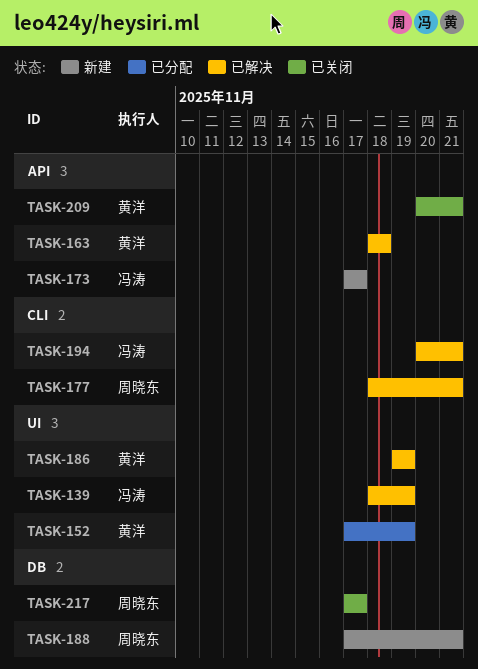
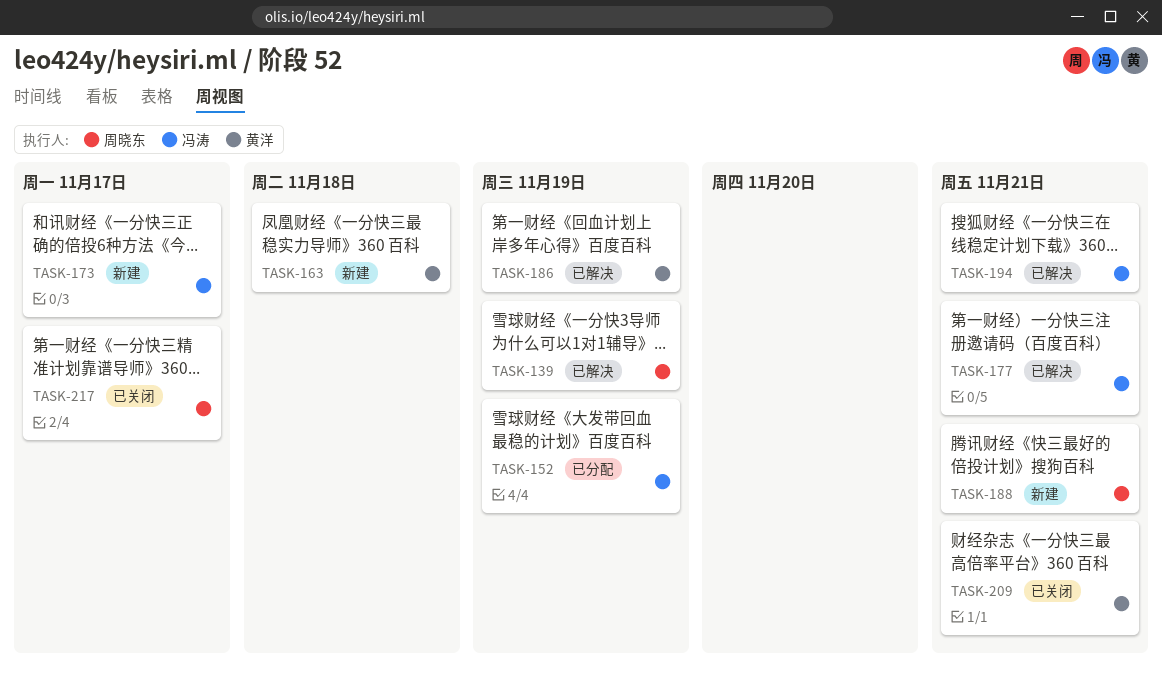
TASK-139, owner: 冯涛 -> 周晓东
TASK-152, owner: 黄洋 -> 冯涛
TASK-163, status: 已解决 -> 新建
TASK-177, owner: 周晓东 -> 冯涛

